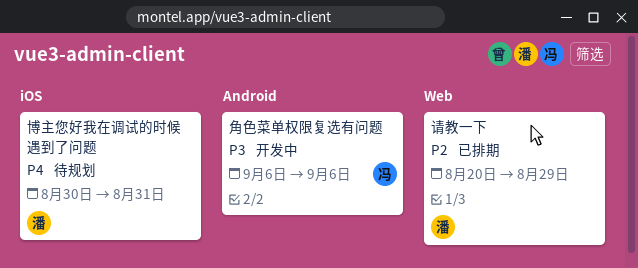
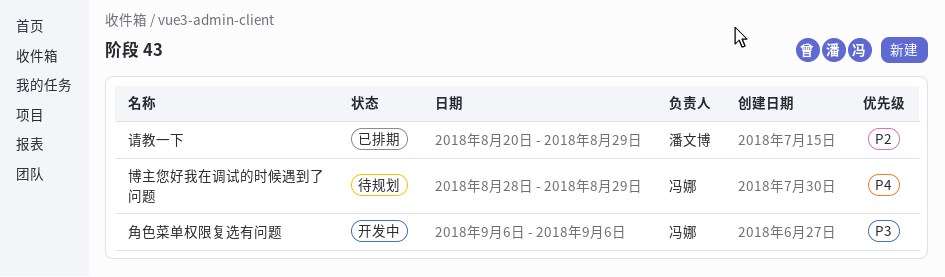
博主您好我在调试的时候遇到了问题, owner: 潘文博 -> 冯娜
博主您好我在调试的时候遇到了问题, start: Aug 30 -> Aug 28
博主您好我在调试的时候遇到了问题, due: Aug 31 -> Aug 29

